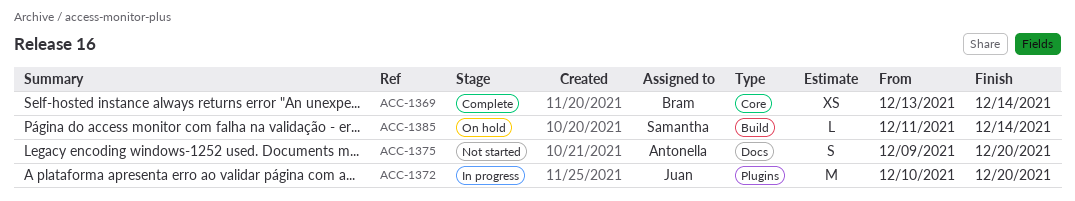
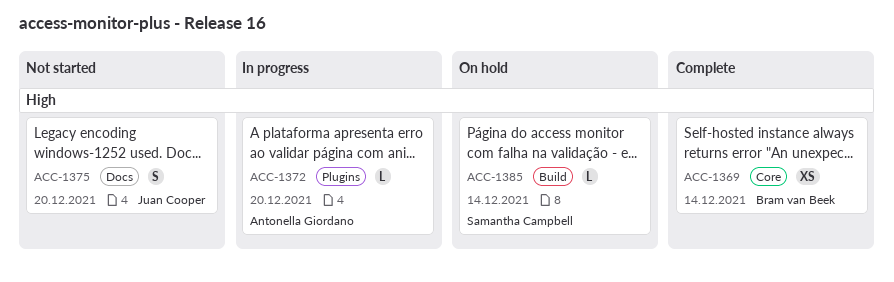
ACC-1372, owner: Juan Cooper -> Antonella Giordano
ACC-1372, estimate: M -> L
ACC-1375, owner: Antonella Giordano -> Juan Cooper

